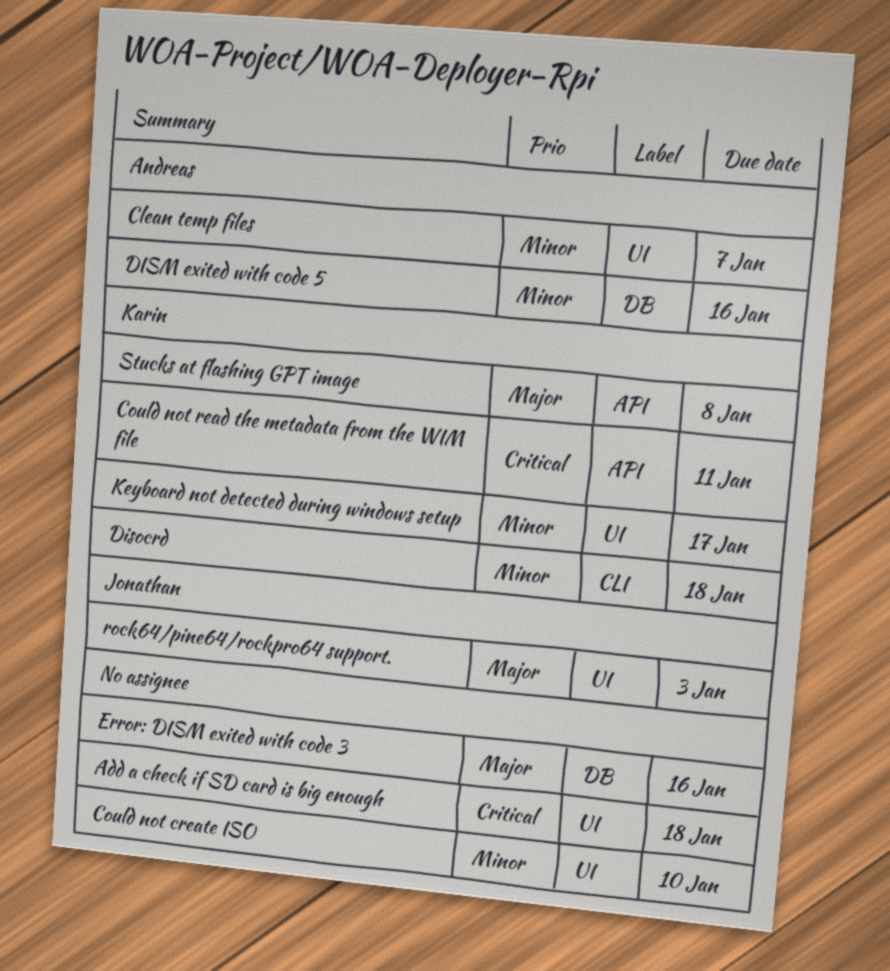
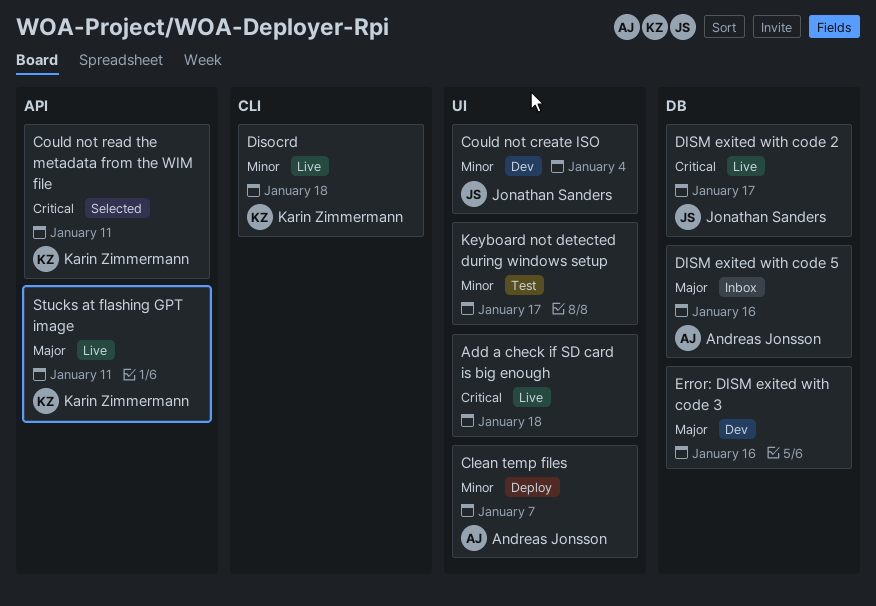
Could not create ISO, owner: none -> Jonathan Sanders
Could not create ISO, due: Jan 10 -> Jan 4
DISM exited with code 2: none -> present
DISM exited with code 5, priority: Minor -> Major
Keyboard not detected during windows setup, owner: Karin Zimmermann -> none
rock64/pine64/rockpro64 support.: present -> none
Stucks at flashing GPT image, due: Jan 8 -> Jan 11

